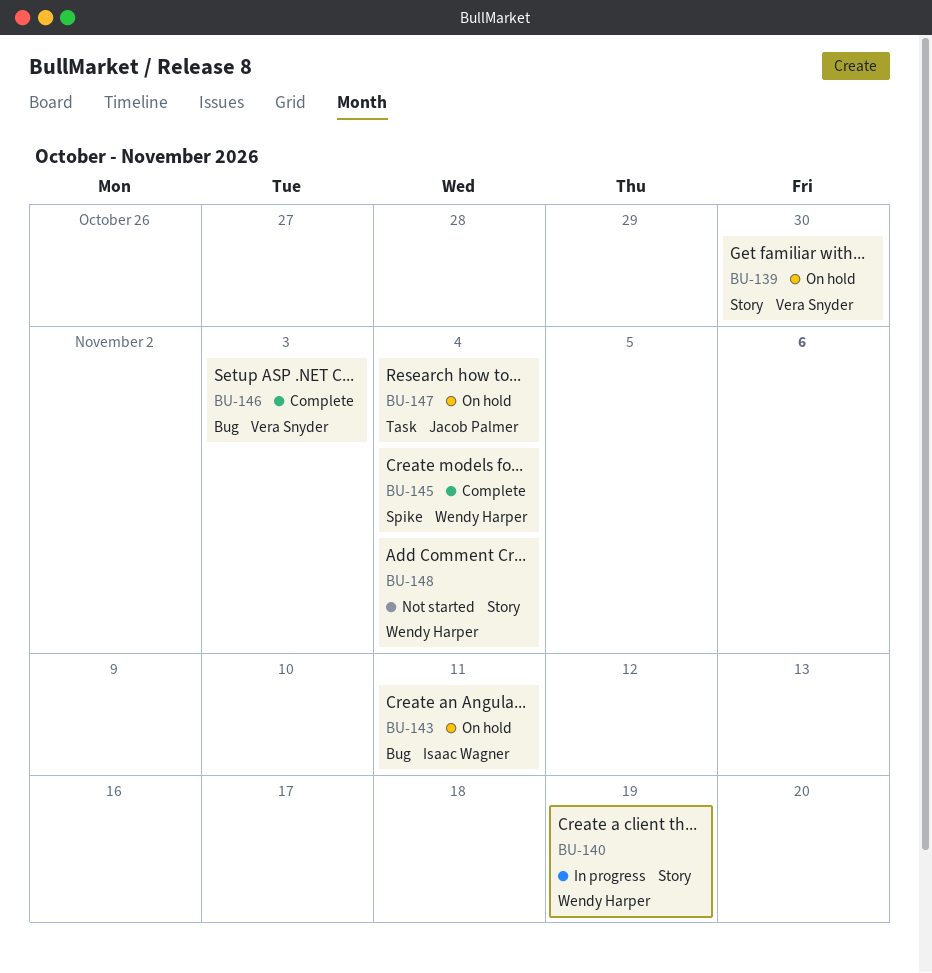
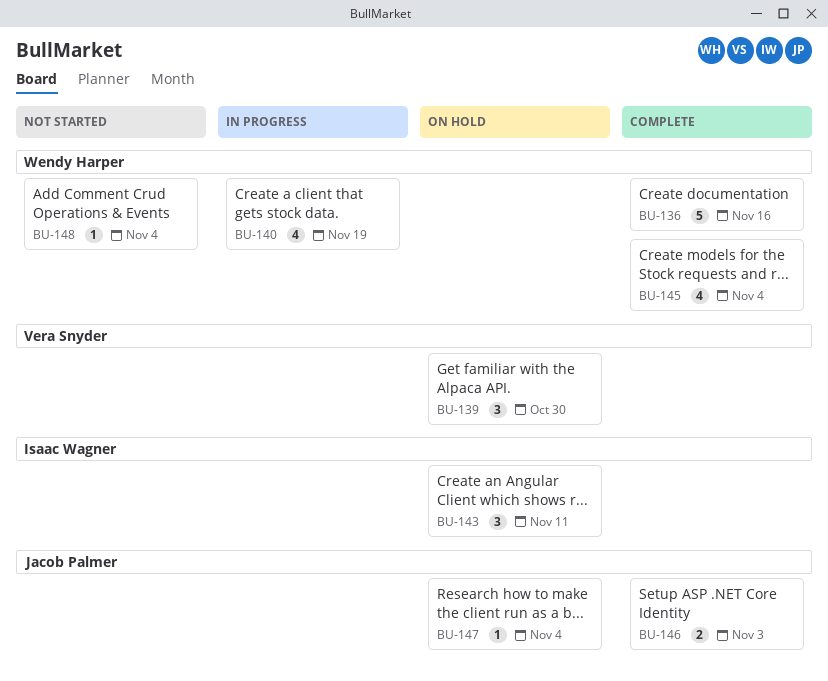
BU-136: none -> present
BU-146, owner: Vera Snyder -> Jacob Palmer

